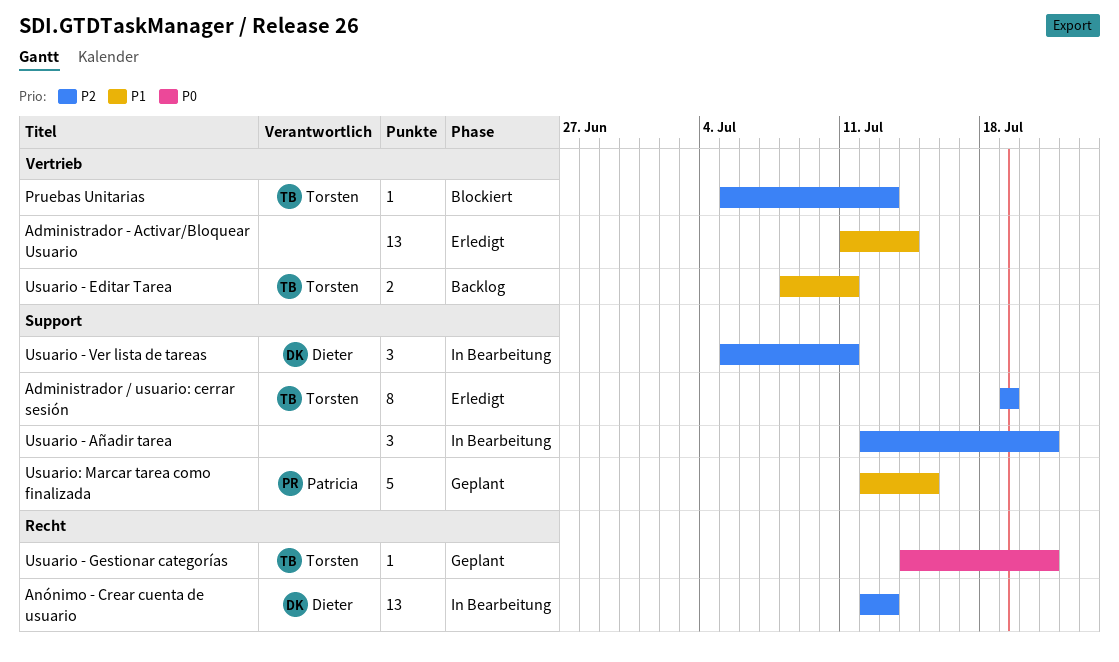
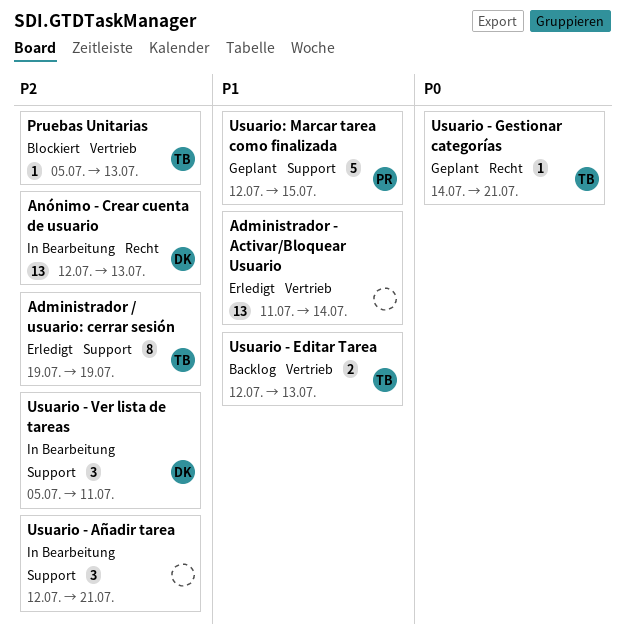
Usuario - Editar Tarea, start: Jul 8 -> Jul 12
Usuario - Editar Tarea, due: Jul 11 -> Jul 13

